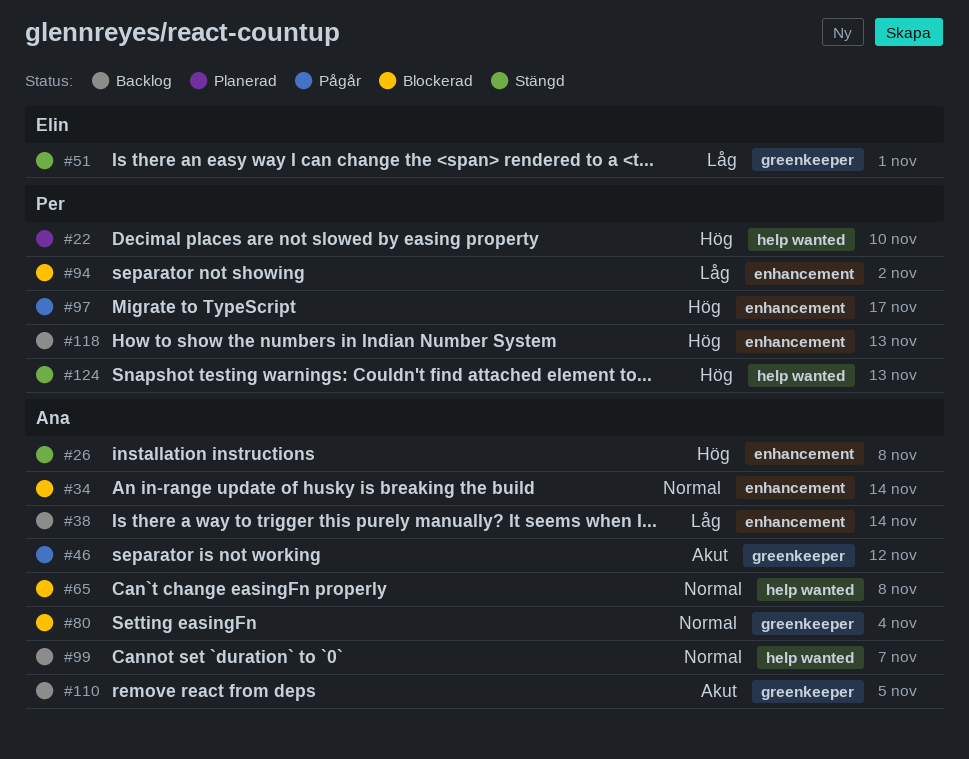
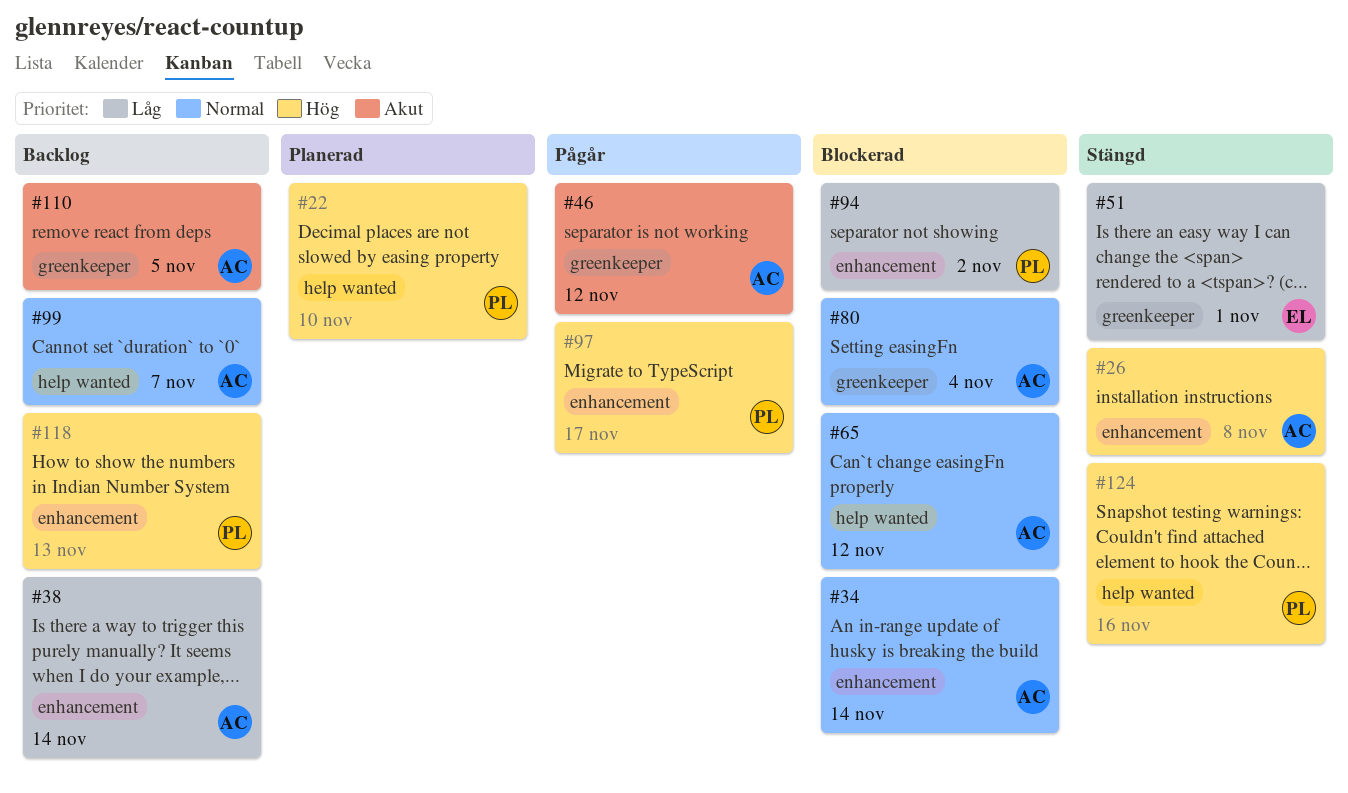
#65, due: Nov 8 -> Nov 12
#124, due: Nov 13 -> Nov 16

